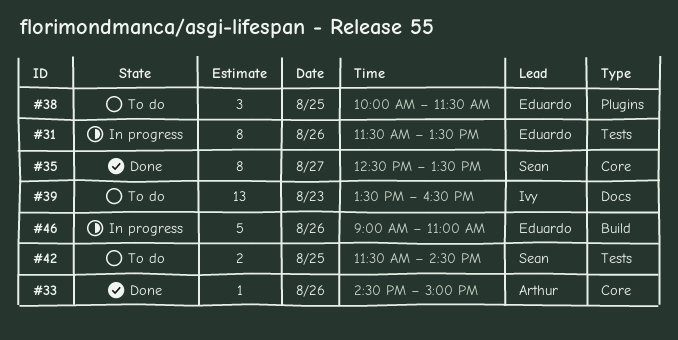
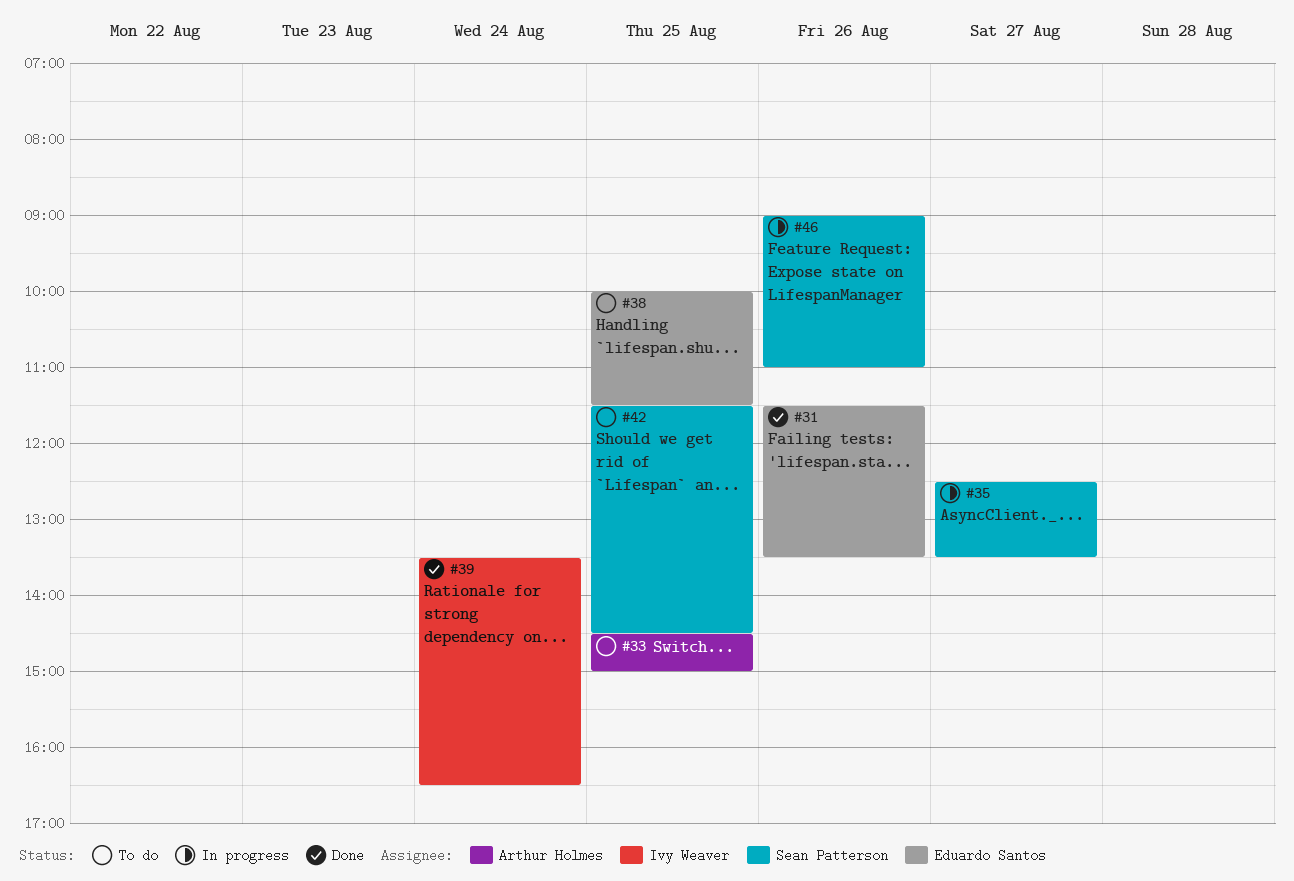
#31, status: In progress -> Done
#33, status: Done -> To do
#33, day: Aug 26 -> Aug 25
#35, status: Done -> In progress
#39, status: To do -> Done
#39, day: Aug 23 -> Aug 24
#46, owner: Eduardo Santos -> Sean Patterson

